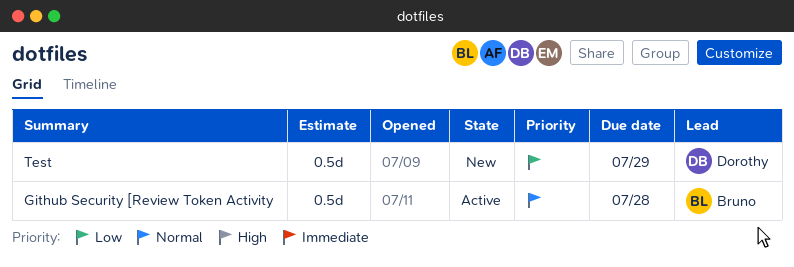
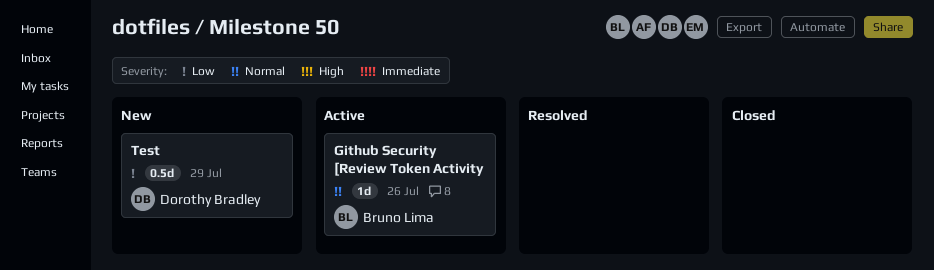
Github Security [Review Token Activity, estimate: 0.5d -> 1d
Github Security [Review Token Activity, due: Jul 28 -> Jul 26

